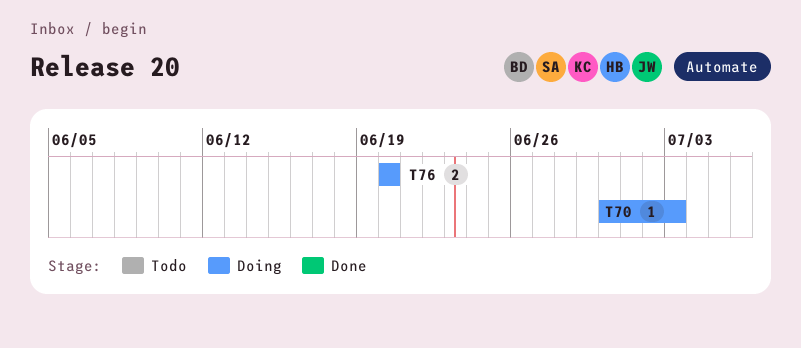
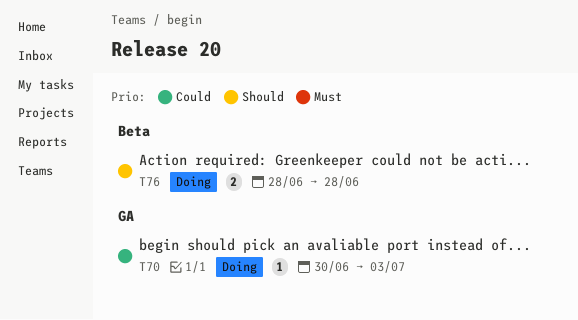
T76, start: Jun 20 -> Jun 28
T76, due: Jun 20 -> Jun 28

